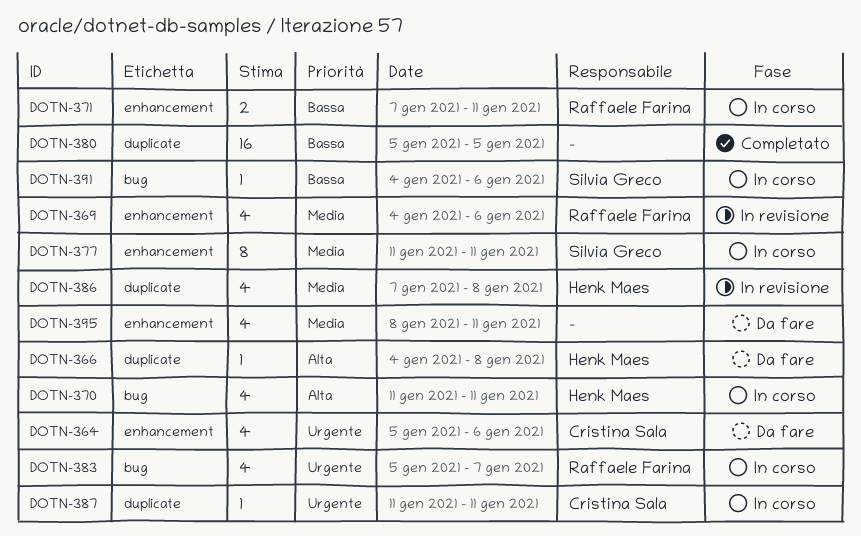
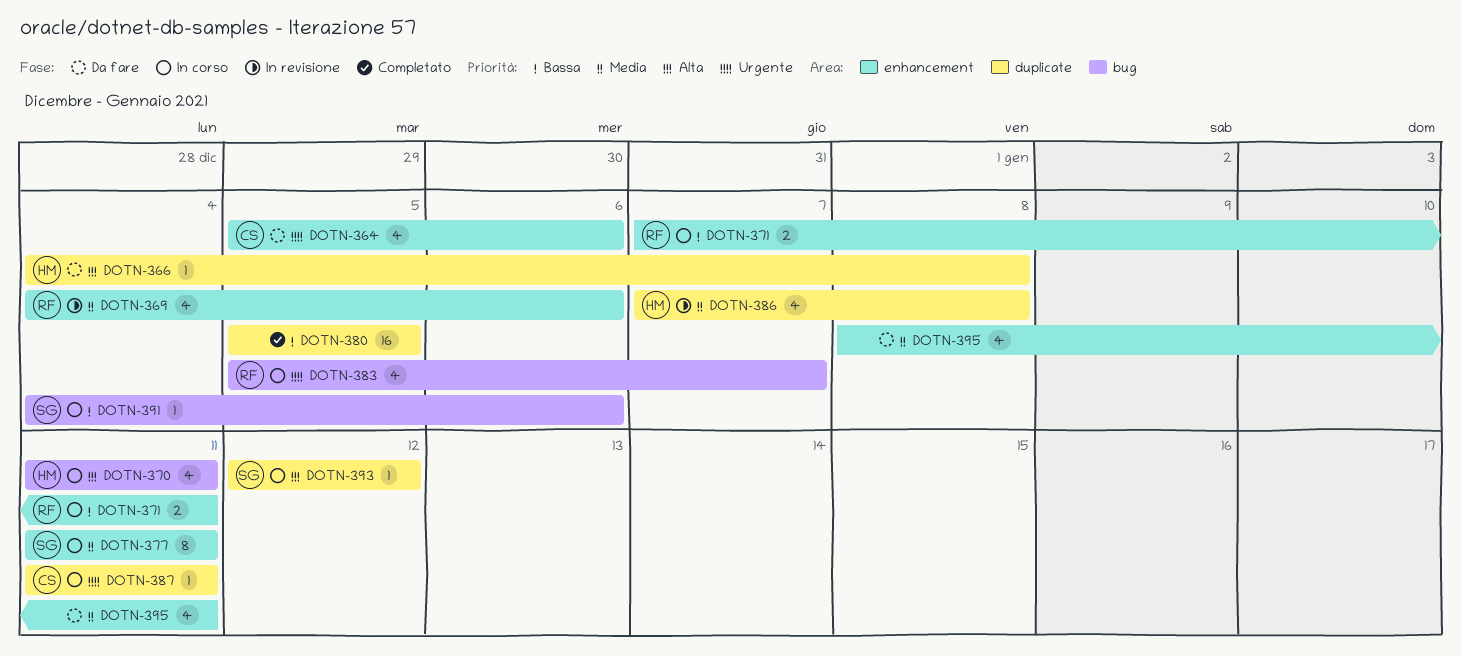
DOTN-393: none -> present

